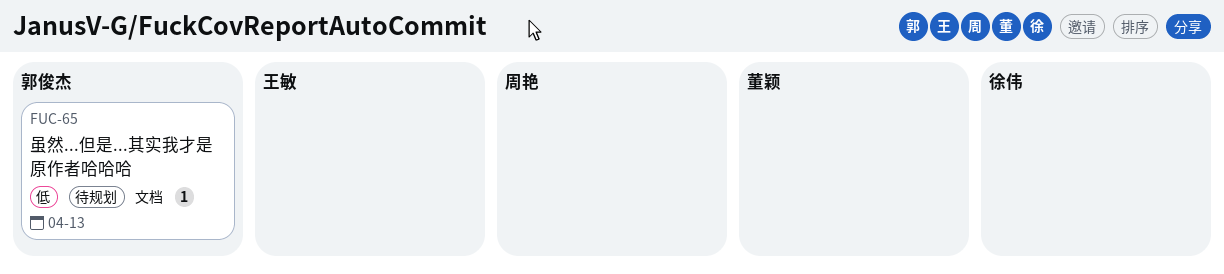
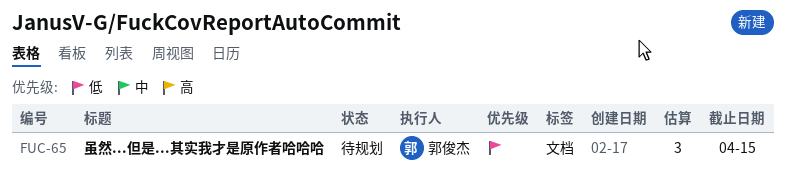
FUC-65, estimate: 1 -> 3
FUC-65, due: Apr 13 -> Apr 15

